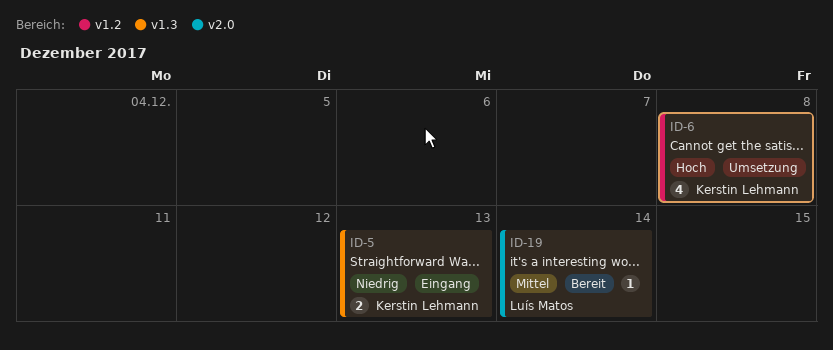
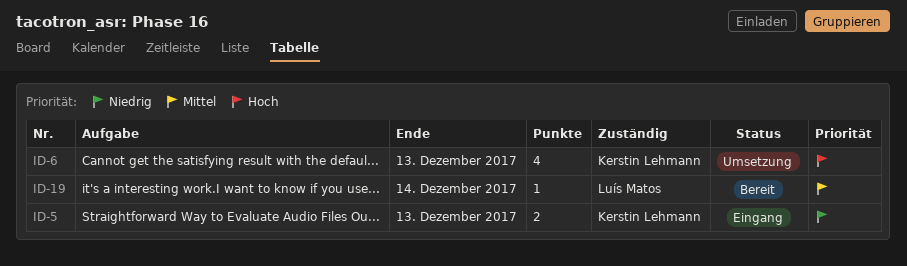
ID-6, due: Dec 8 -> Dec 13

